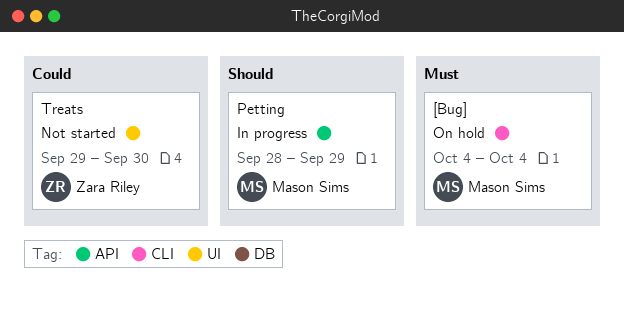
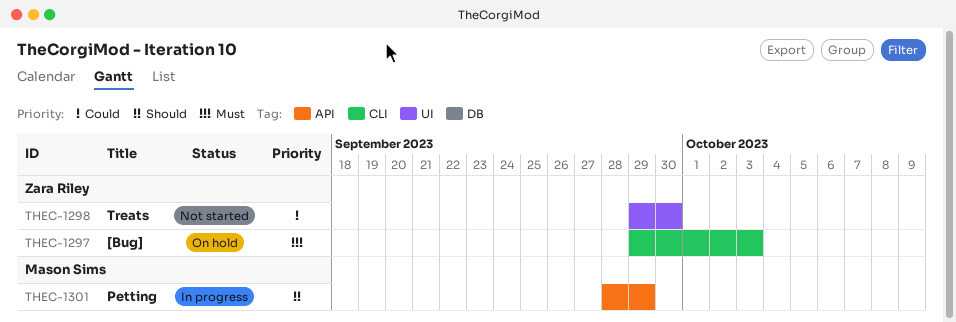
[Bug], owner: Mason Sims -> Zara Riley
[Bug], start: Oct 4 -> Sep 29
[Bug], due: Oct 4 -> Oct 3

